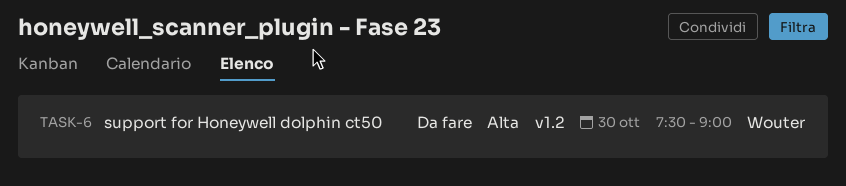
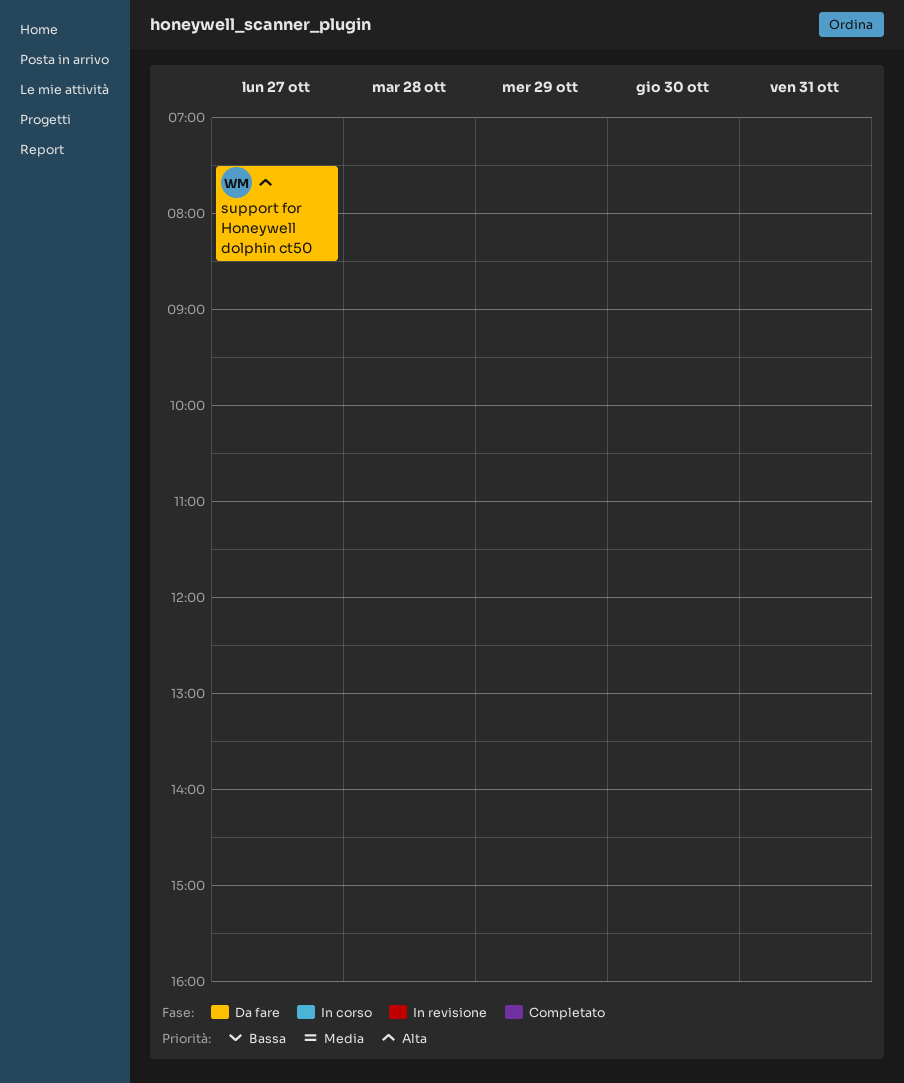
support for Honeywell dolphin ct50, day: Oct 30 -> Oct 27
support for Honeywell dolphin ct50, ends: 09:00 -> 08:30

